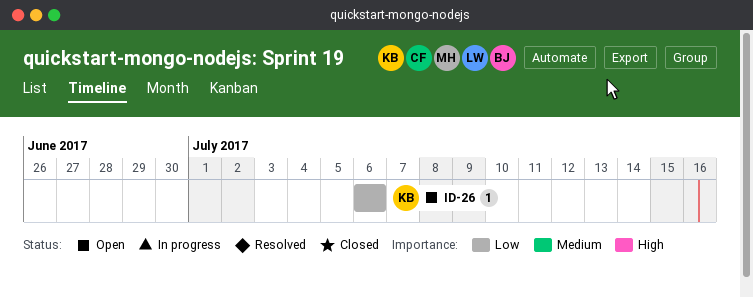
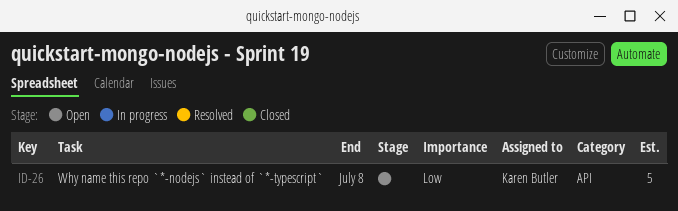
ID-26, estimate: 1 -> 5
ID-26, due: Jul 6 -> Jul 8

